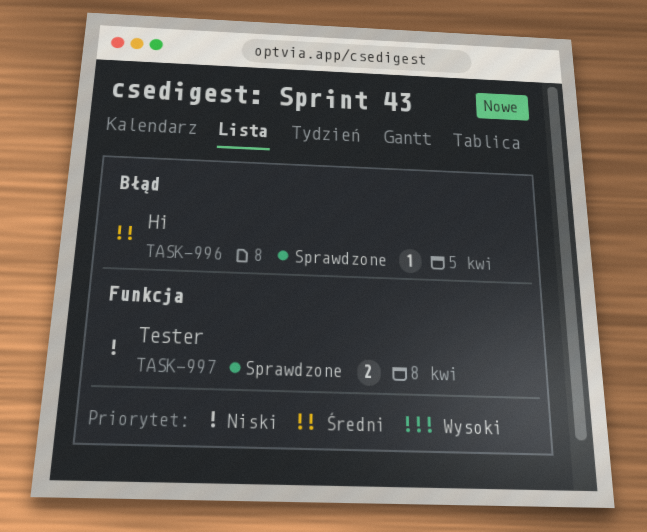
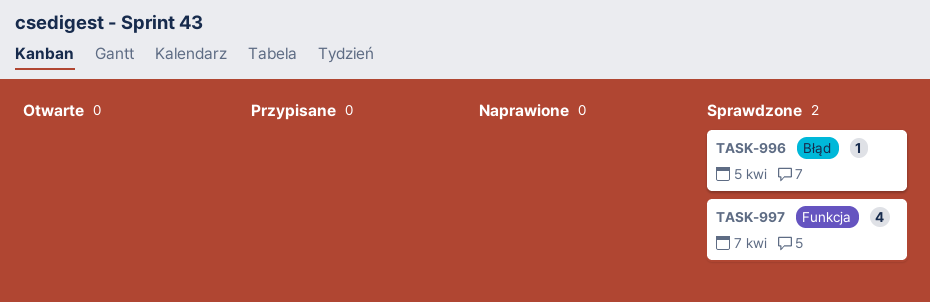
TASK-997, estimate: 2 -> 4
TASK-997, due: Apr 8 -> Apr 7

